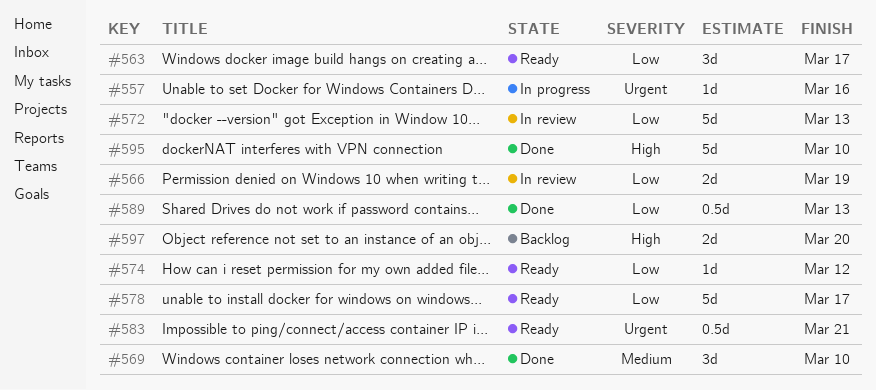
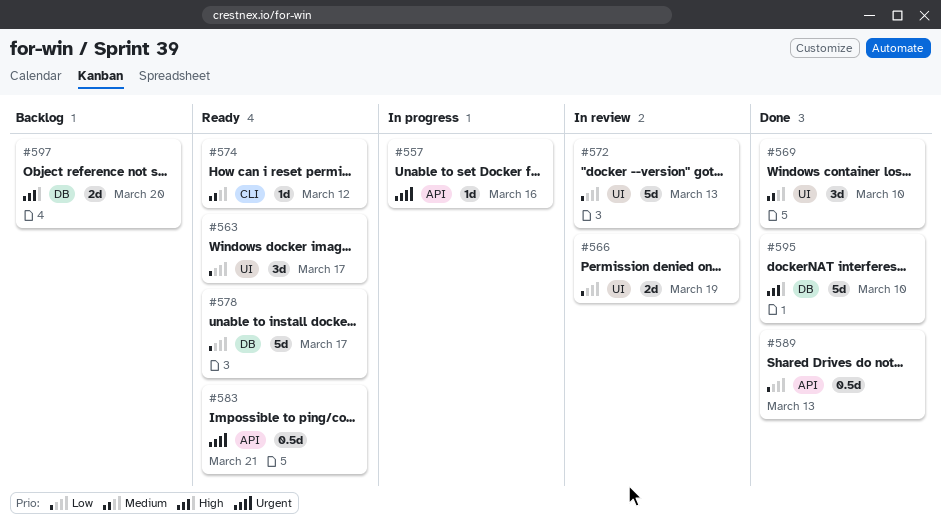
#574, priority: Low -> Medium

